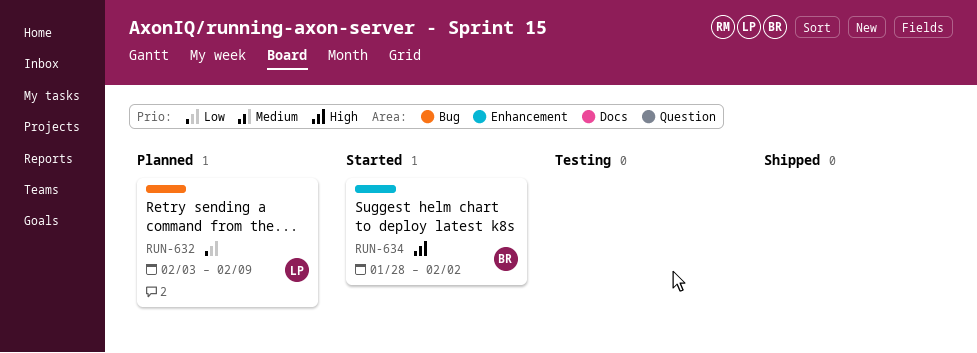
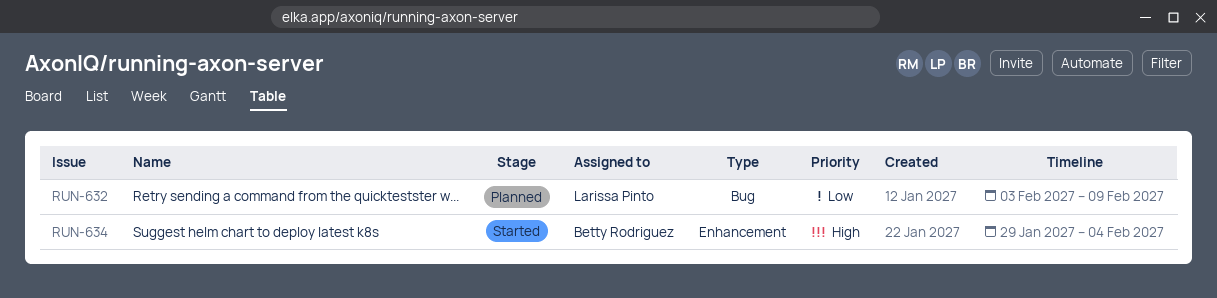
RUN-634, start: Jan 28 -> Jan 29
RUN-634, due: Feb 2 -> Feb 4

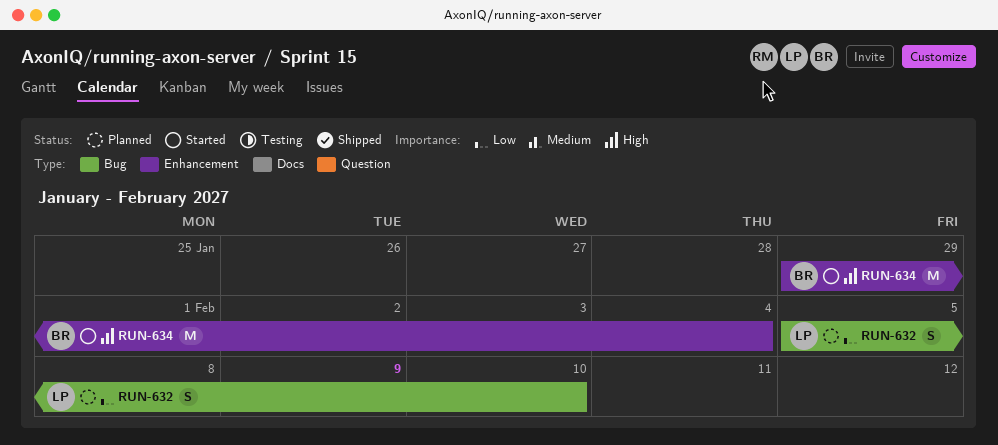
RUN-632, start: Feb 3 -> Feb 5
RUN-632, due: Feb 9 -> Feb 10

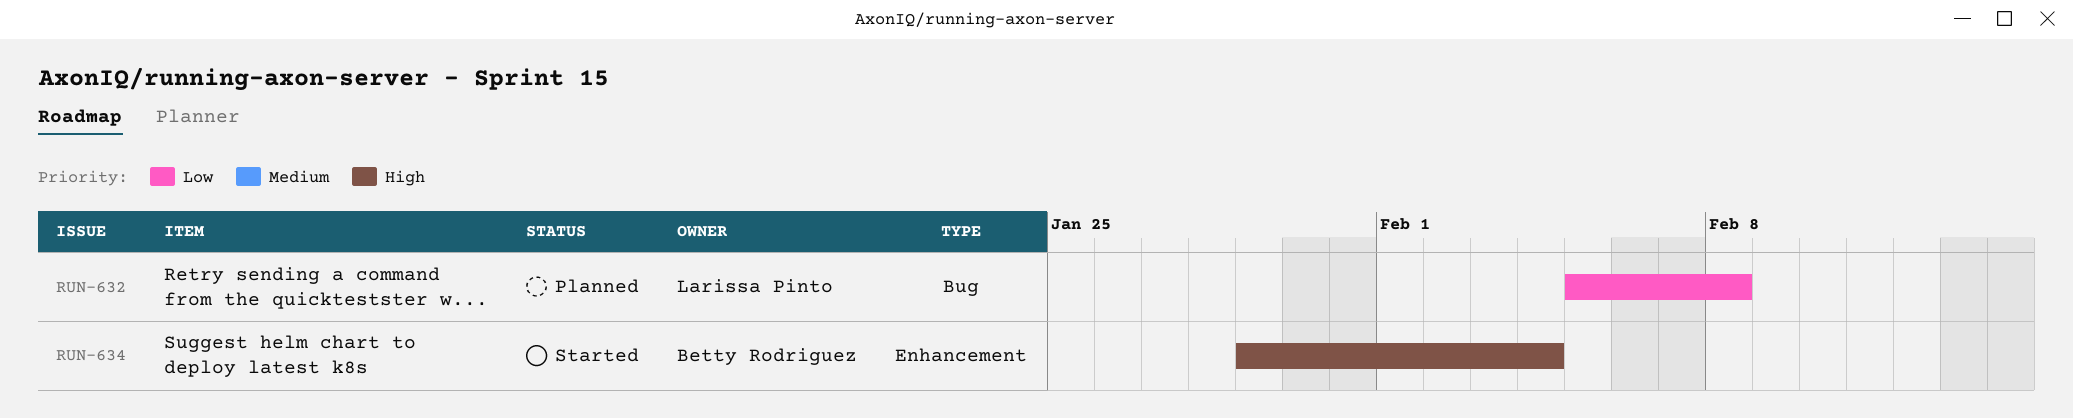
RUN-632, due: Feb 10 -> Feb 8

